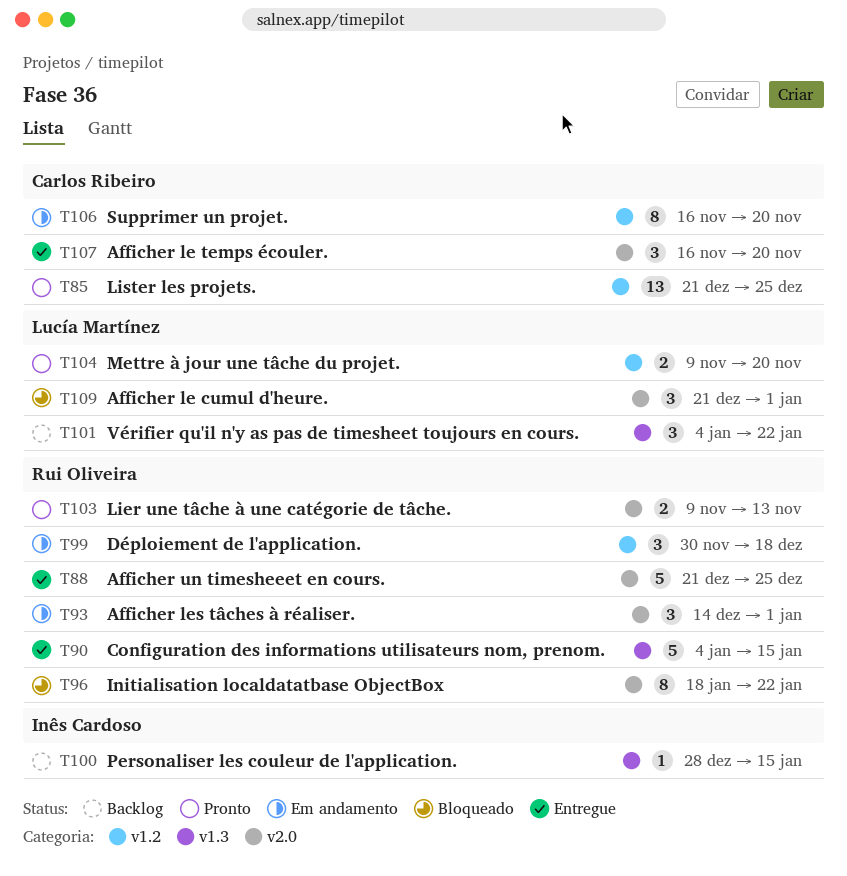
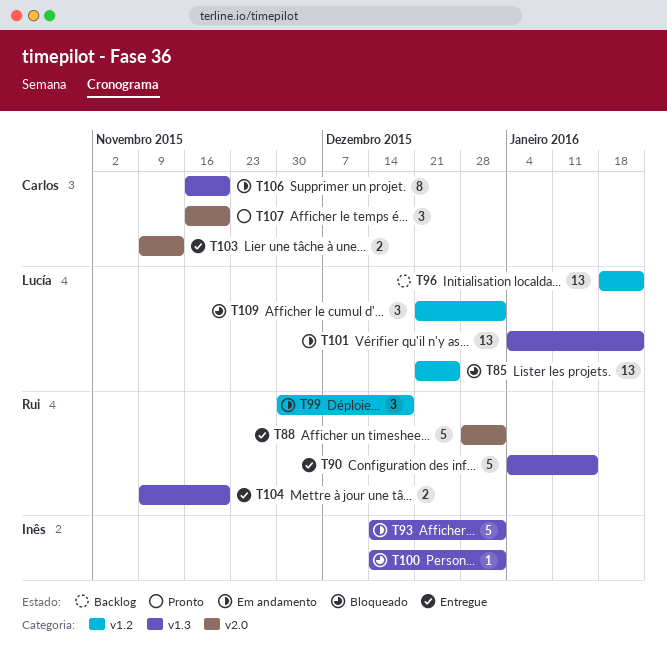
T85, status: Pronto -> Bloqueado
T85, owner: Carlos Ribeiro -> Lucía Martínez
T88, start: Dec 21 -> Dec 28
T88, due: Dec 25 -> Jan 1
T93, owner: Rui Oliveira -> Inês Cardoso
T93, label: v2.0 -> v1.3
T93, estimate: 3 -> 5
T96, status: Bloqueado -> Backlog
T96, owner: Rui Oliveira -> Lucía Martínez
T96, label: v2.0 -> v1.2
T96, estimate: 8 -> 13
T100, status: Backlog -> Bloqueado
T100, start: Dec 28 -> Dec 14
T100, due: Jan 15 -> Jan 1
T101, status: Backlog -> Em andamento
T101, estimate: 3 -> 13
T103, status: Pronto -> Entregue
T103, owner: Rui Oliveira -> Carlos Ribeiro
T104, status: Pronto -> Entregue
T104, owner: Lucía Martínez -> Rui Oliveira
T104, label: v1.2 -> v1.3
T106, label: v1.2 -> v1.3
T107, status: Entregue -> Pronto
T109, label: v2.0 -> v1.2

